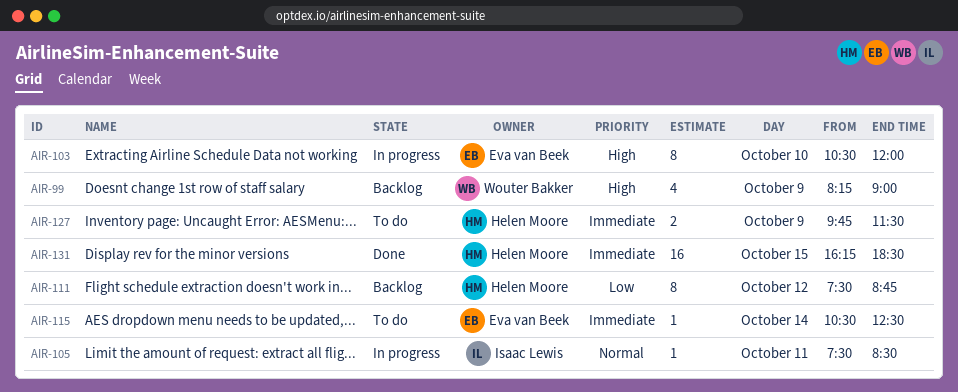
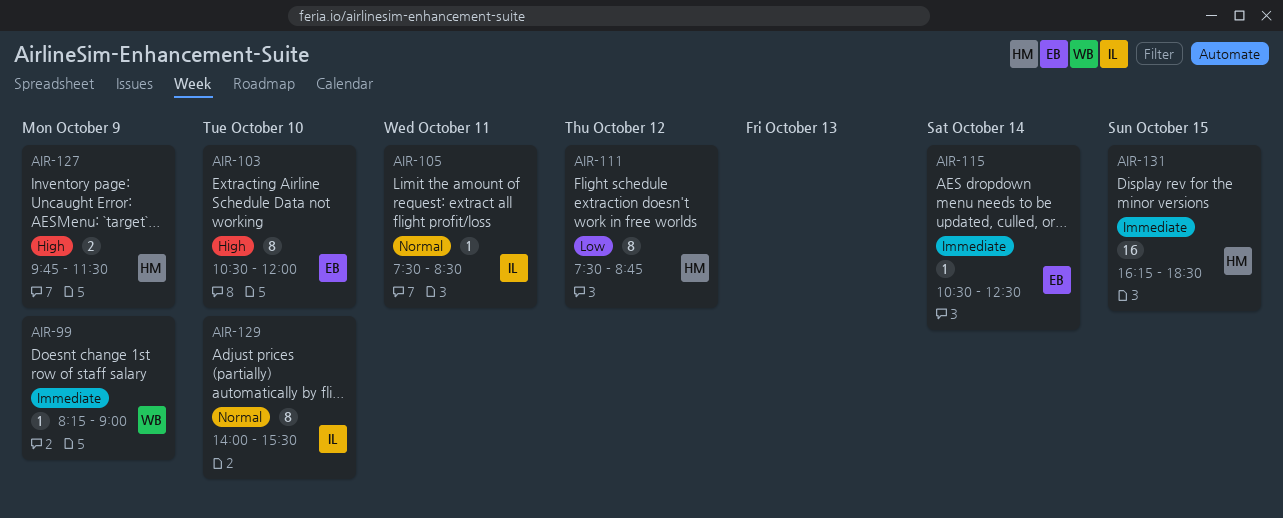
AIR-99, priority: High -> Immediate
AIR-99, estimate: 4 -> 1
AIR-127, priority: Immediate -> High
AIR-129: none -> present

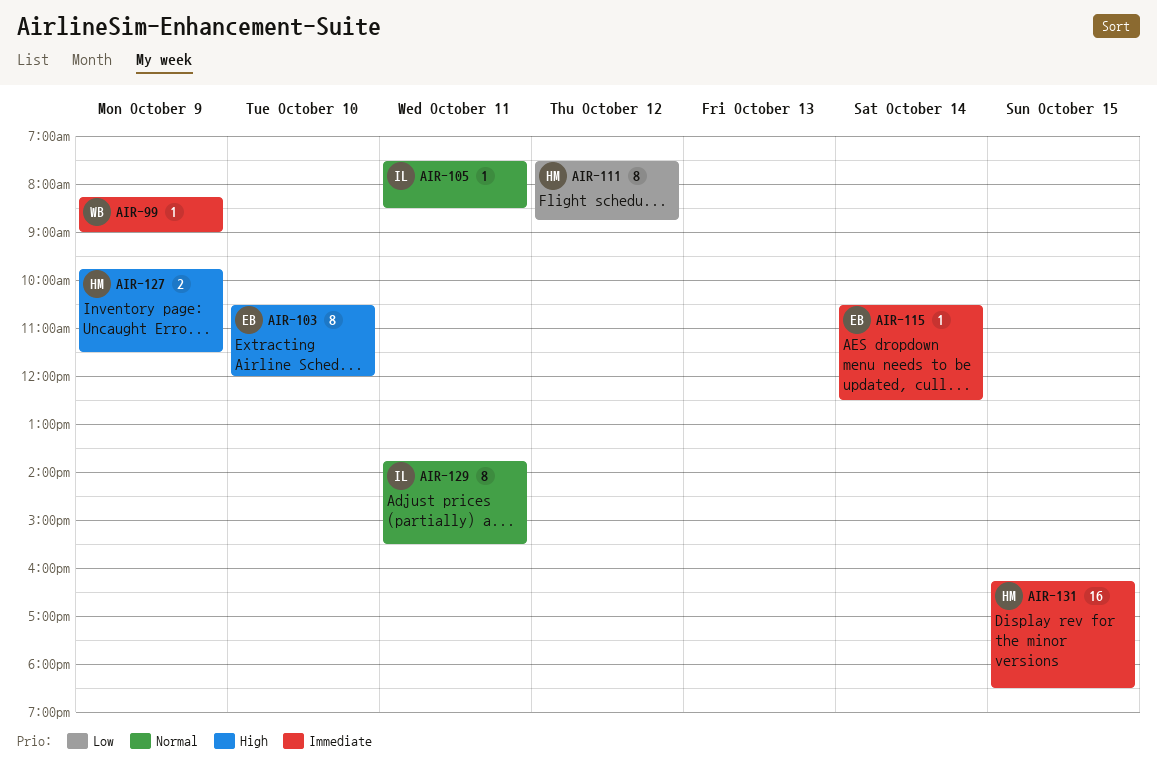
AIR-129, day: Oct 10 -> Oct 11
AIR-129, begins: 14:00 -> 13:45

